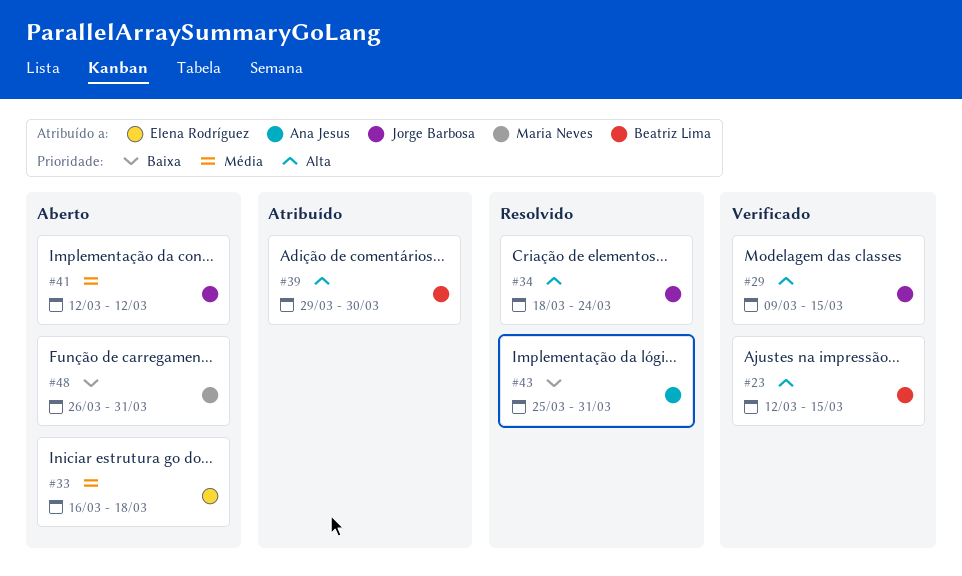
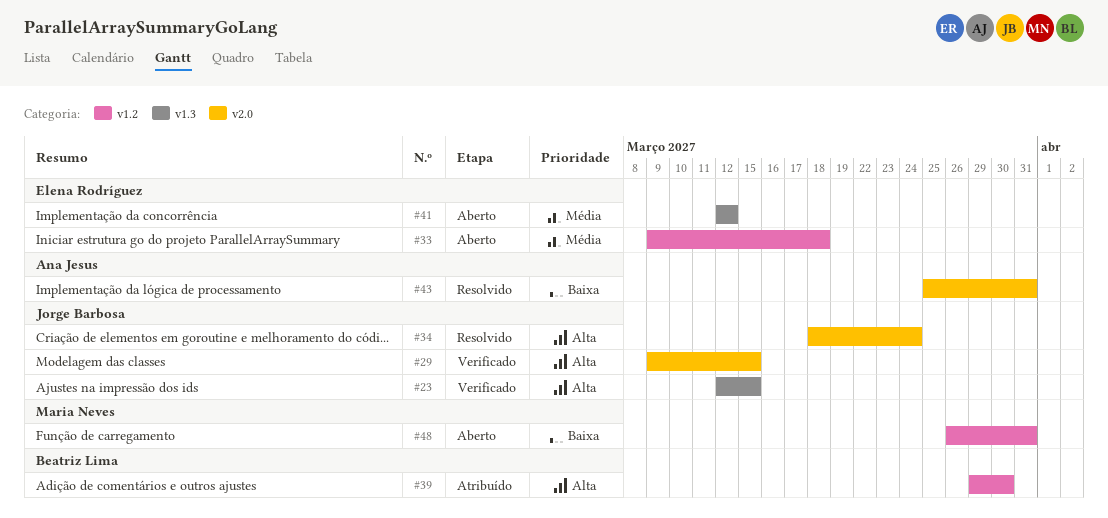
#23, owner: Beatriz Lima -> Jorge Barbosa
#33, start: Mar 16 -> Mar 9
#41, owner: Jorge Barbosa -> Elena Rodríguez

